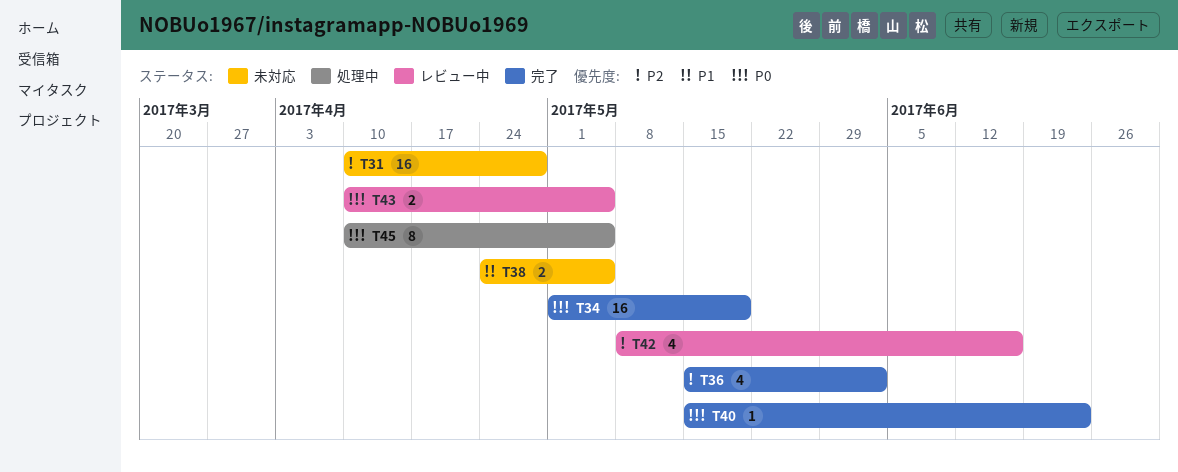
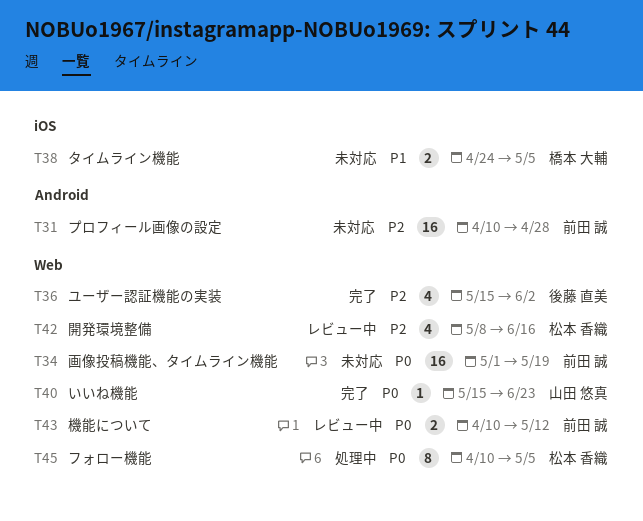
T34, status: 完了 -> 未対応
T43, due: May 5 -> May 12

